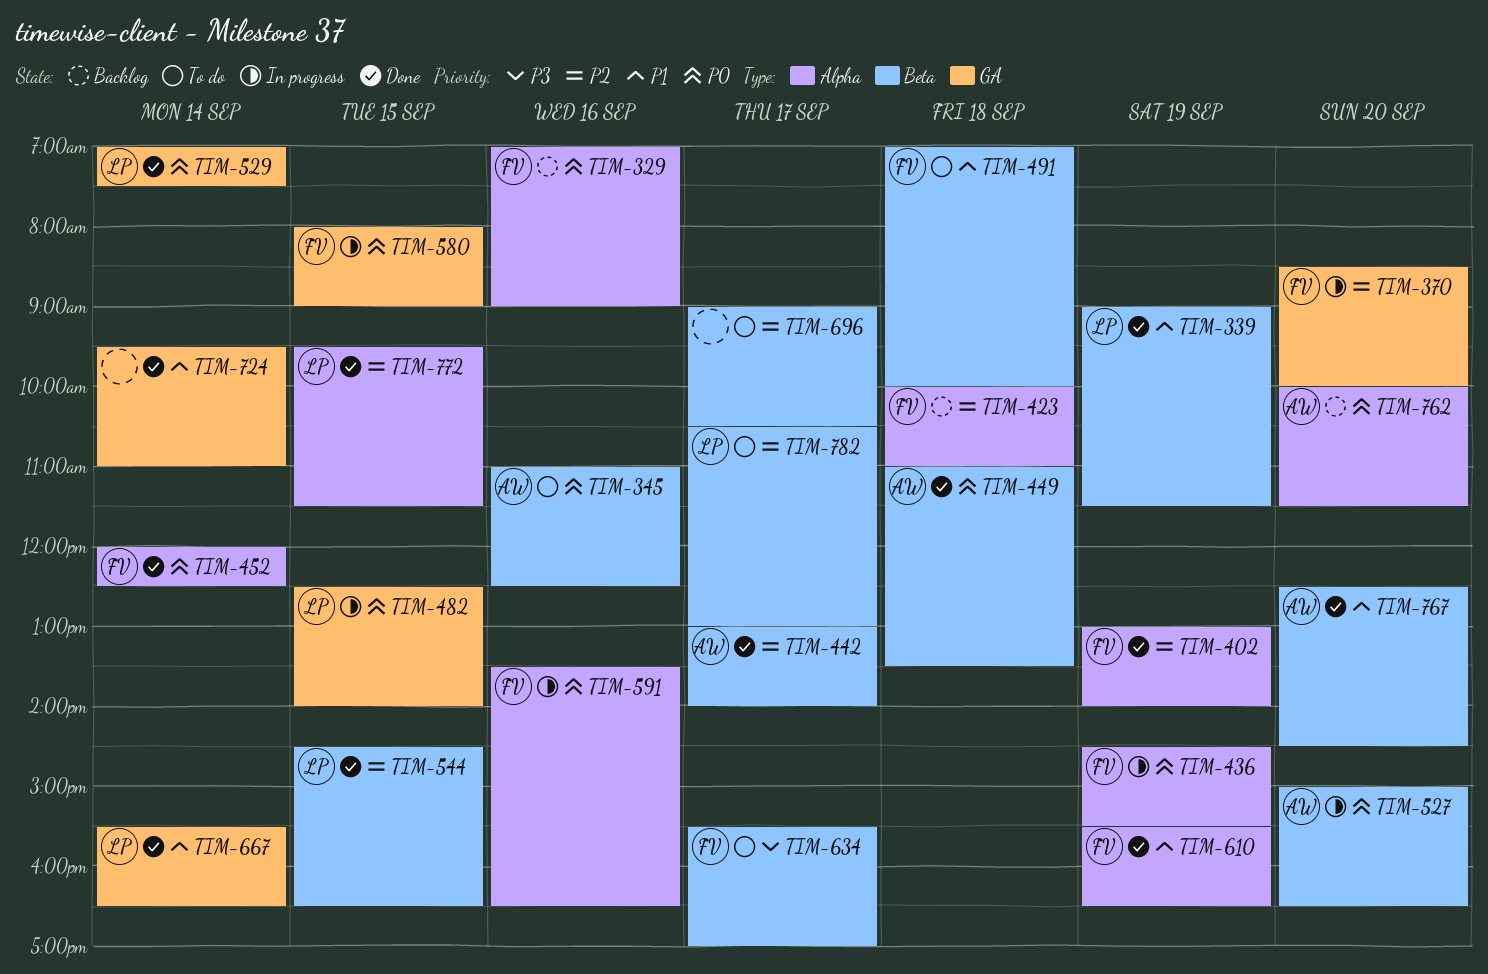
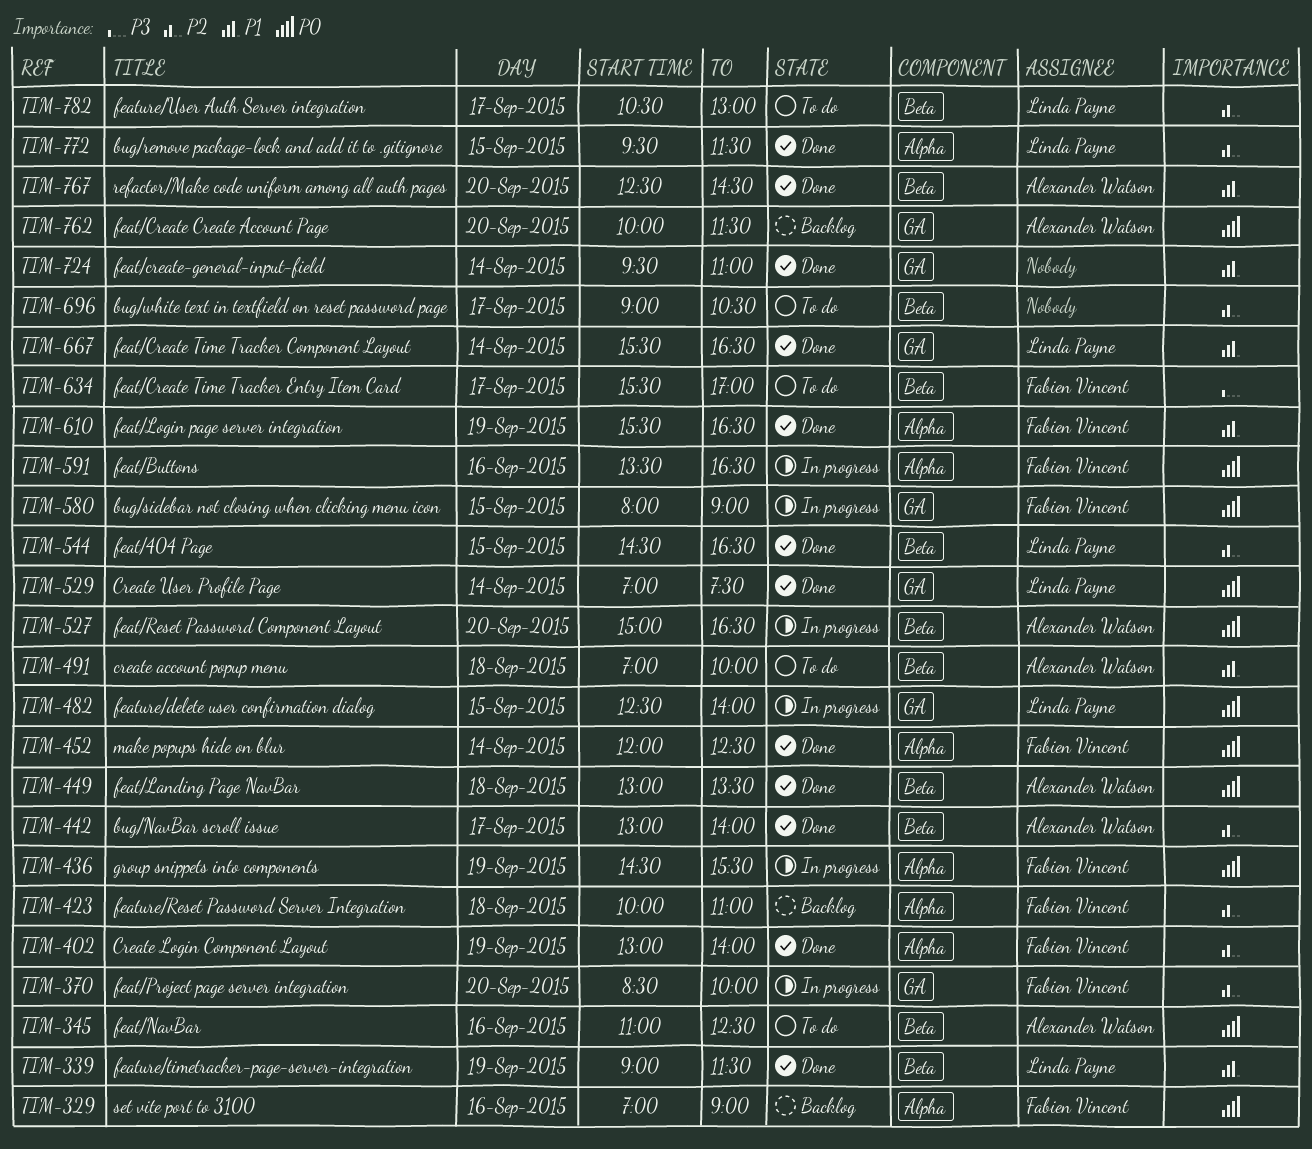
TIM-449, begins: 11:00 -> 13:00
TIM-491, owner: Fabien Vincent -> Alexander Watson
TIM-762, label: Alpha -> GA

